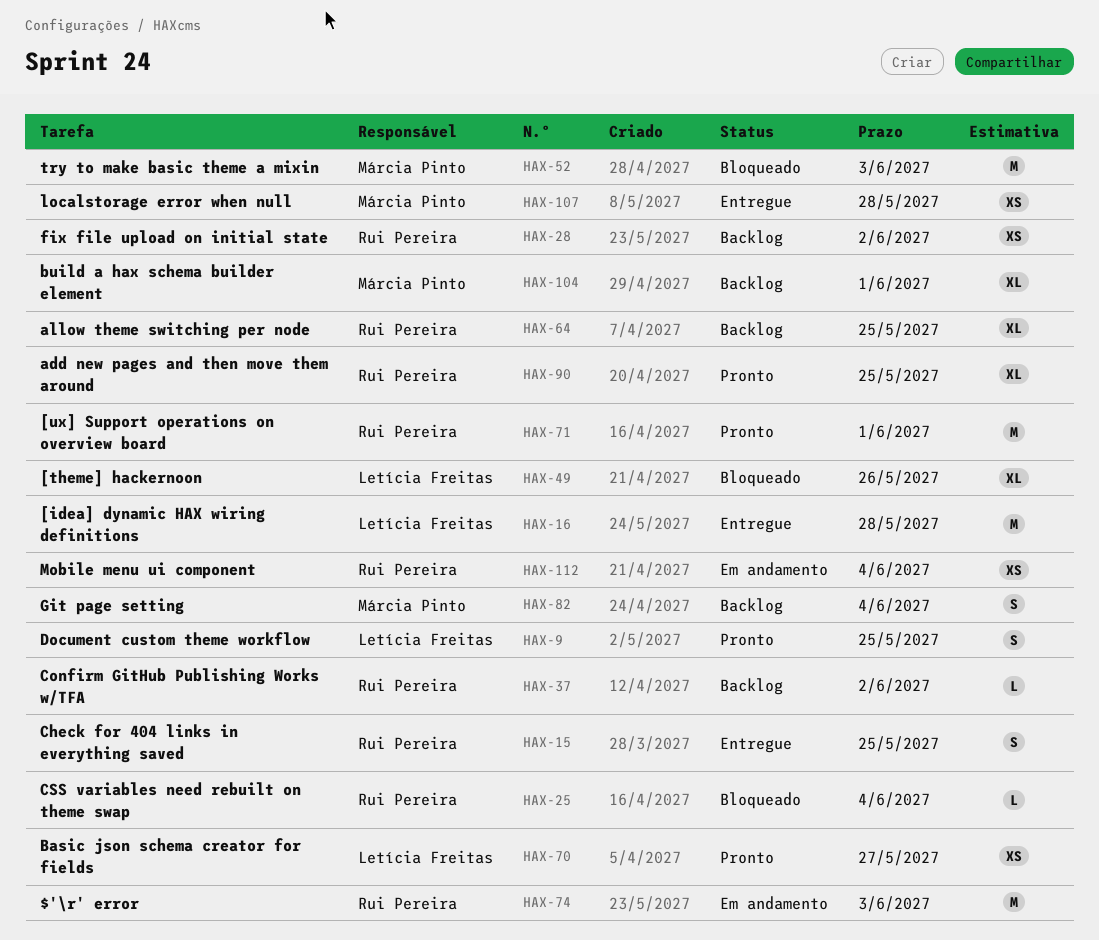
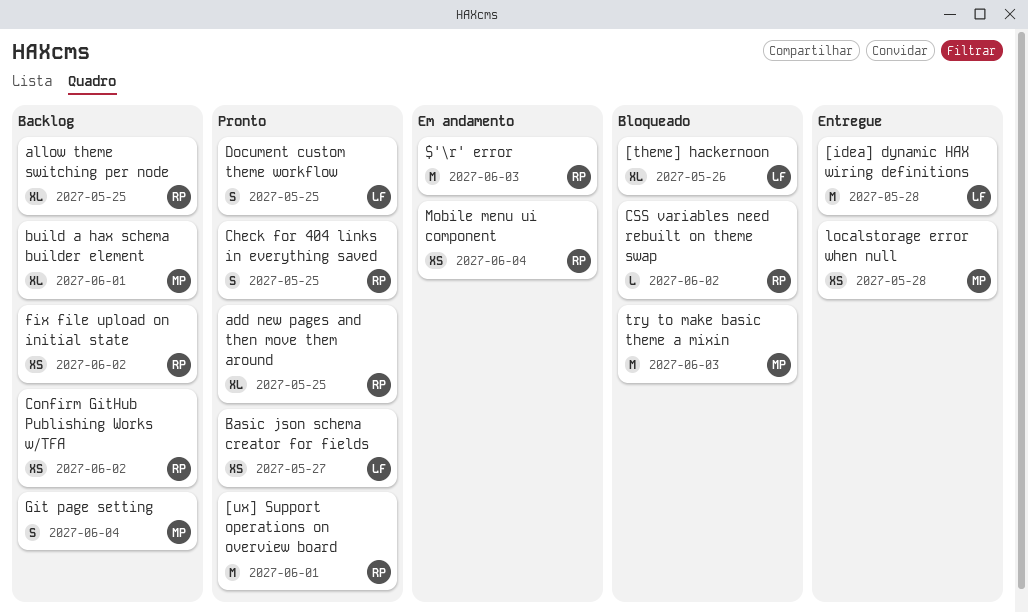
Check for 404 links in everything saved, status: Entregue -> Pronto
Confirm GitHub Publishing Works w/TFA, estimate: L -> XS
CSS variables need rebuilt on theme swap, due: Jun 4 -> Jun 2

